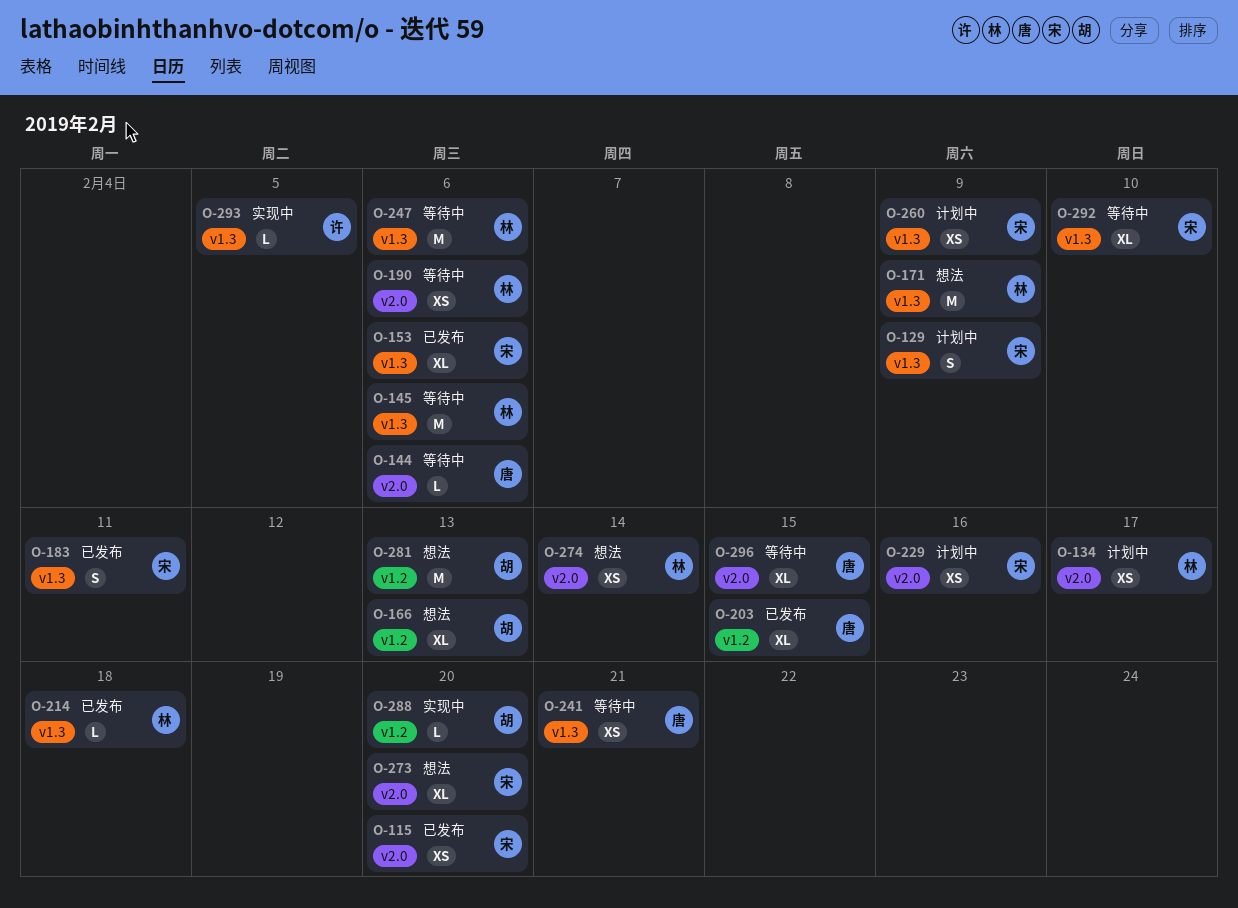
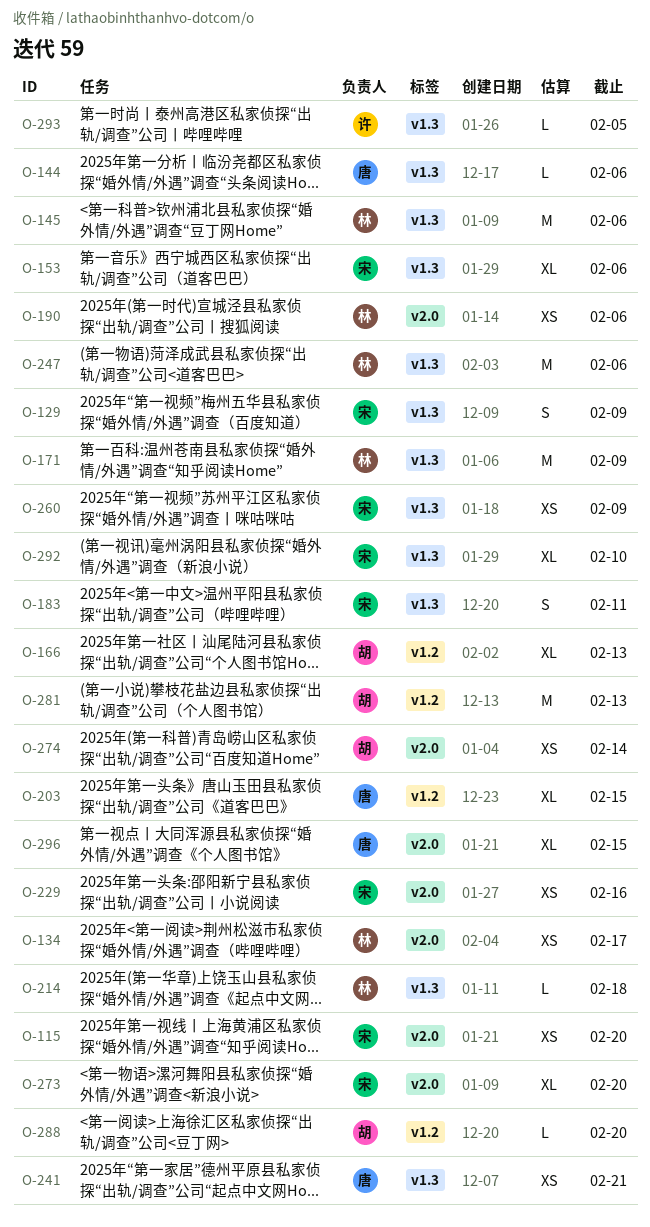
O-144, label: v2.0 -> v1.3
O-274, owner: 林 -> 胡

